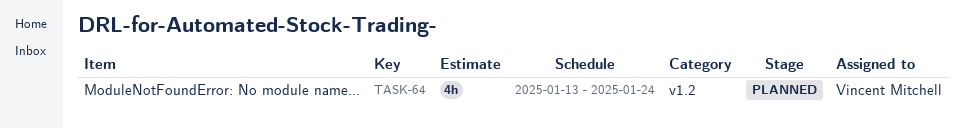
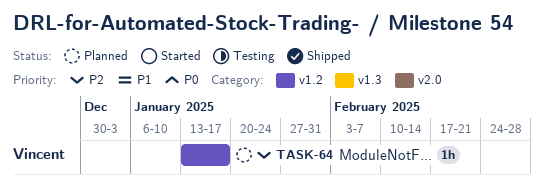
TASK-64, estimate: 4h -> 1h
TASK-64, due: Jan 24 -> Jan 17

